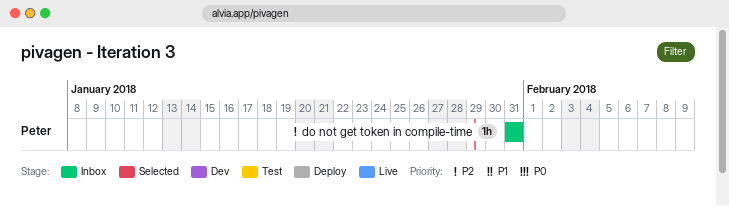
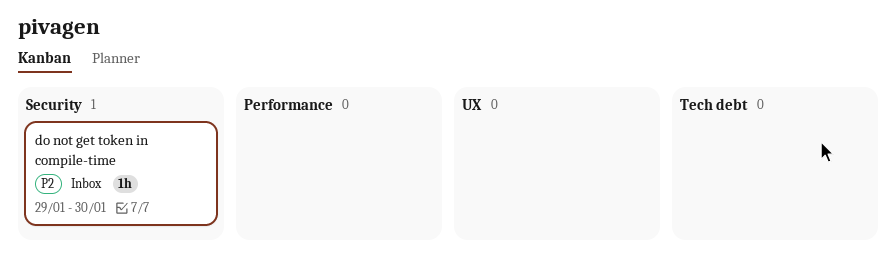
do not get token in compile-time, start: Jan 31 -> Jan 29
do not get token in compile-time, due: Jan 31 -> Jan 30

